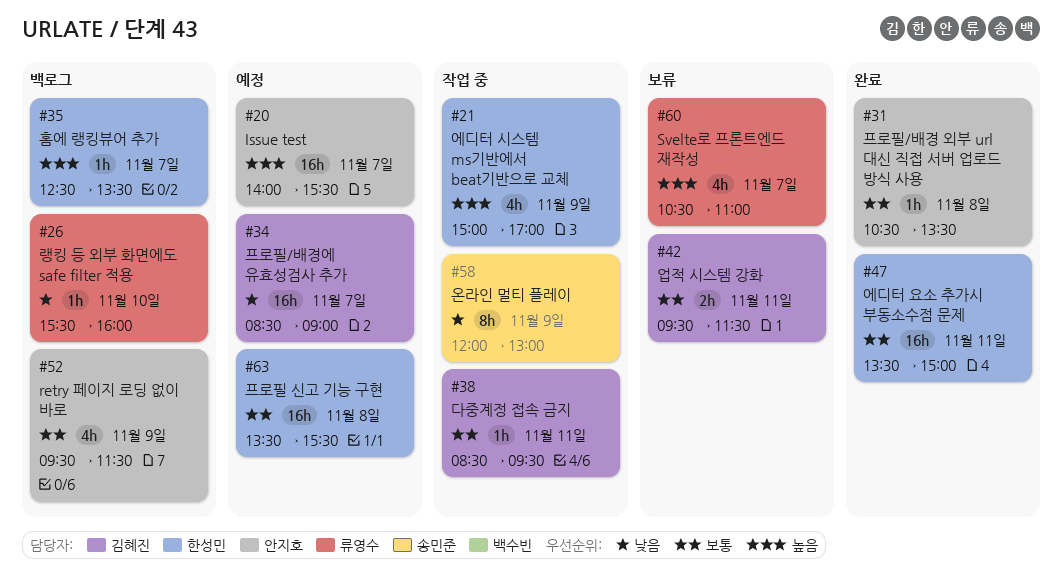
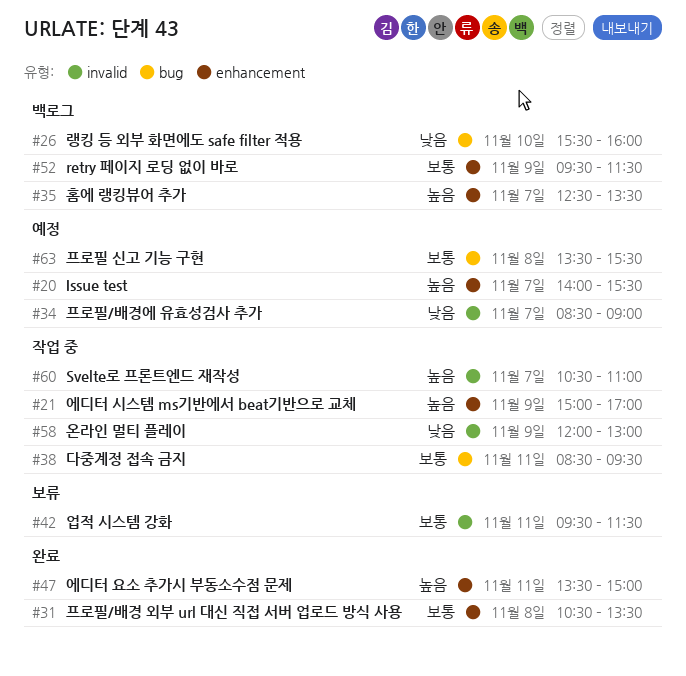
#47, priority: 보통 -> 높음
#60, status: 보류 -> 작업 중

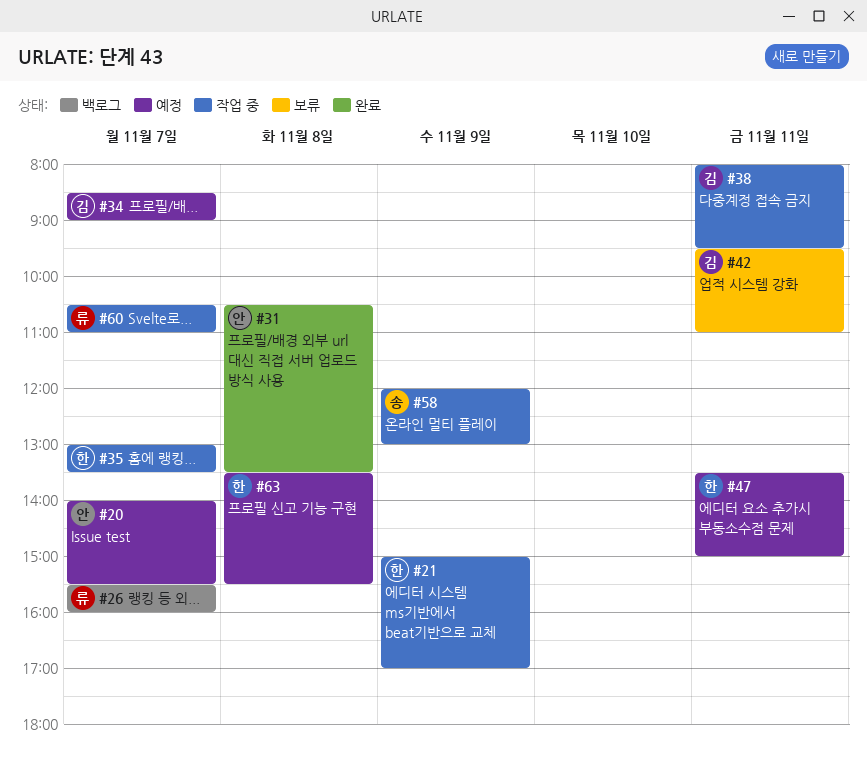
#26, day: Nov 10 -> Nov 7
#35, status: 백로그 -> 작업 중
#35, begins: 12:30 -> 13:00
#38, begins: 08:30 -> 08:00
#42, ends: 11:30 -> 11:00
#47, status: 완료 -> 예정
#52: present -> none

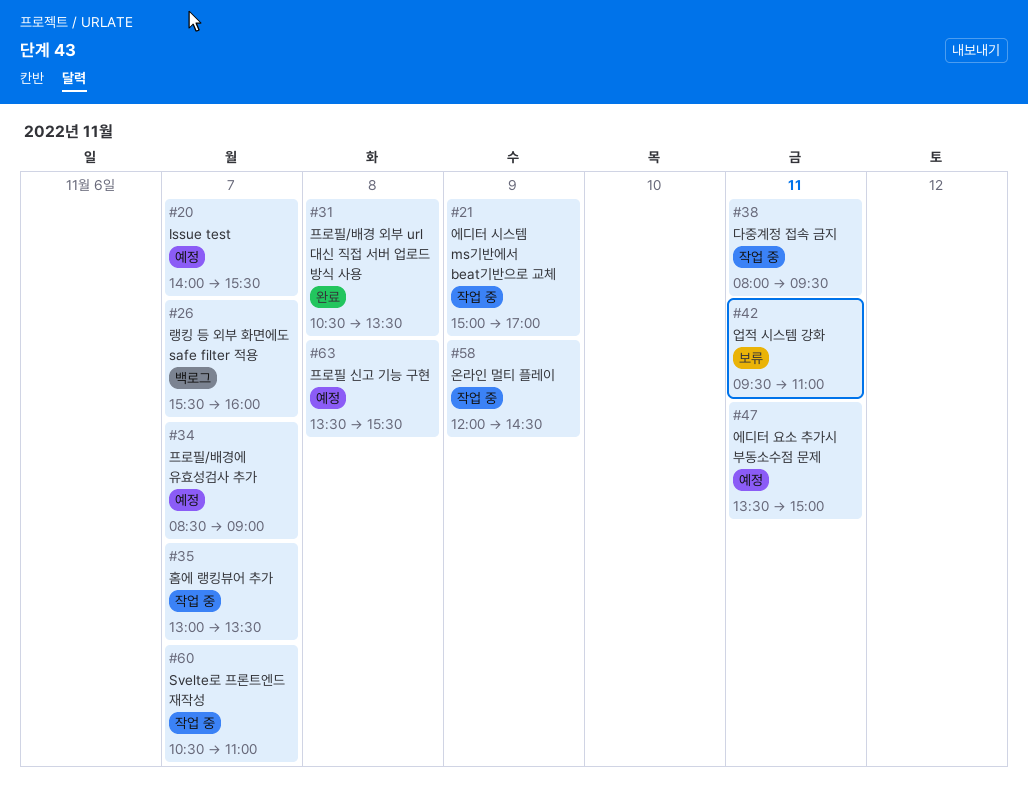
#58, ends: 13:00 -> 14:30

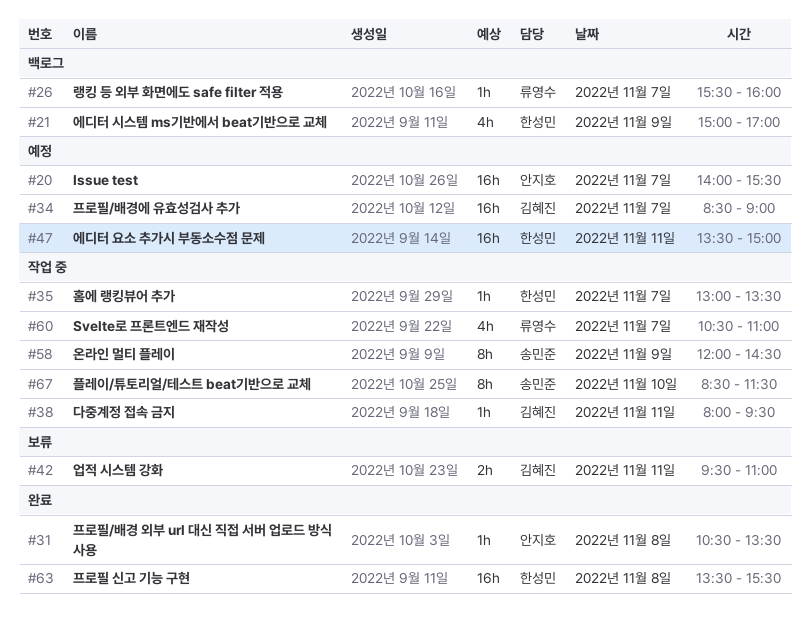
#21, status: 작업 중 -> 백로그
#63, status: 예정 -> 완료
#67: none -> present

